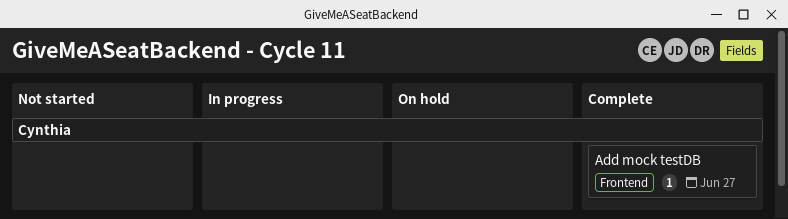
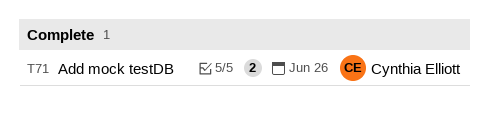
Add mock testDB, estimate: 1 -> 2
Add mock testDB, due: Jun 27 -> Jun 26

